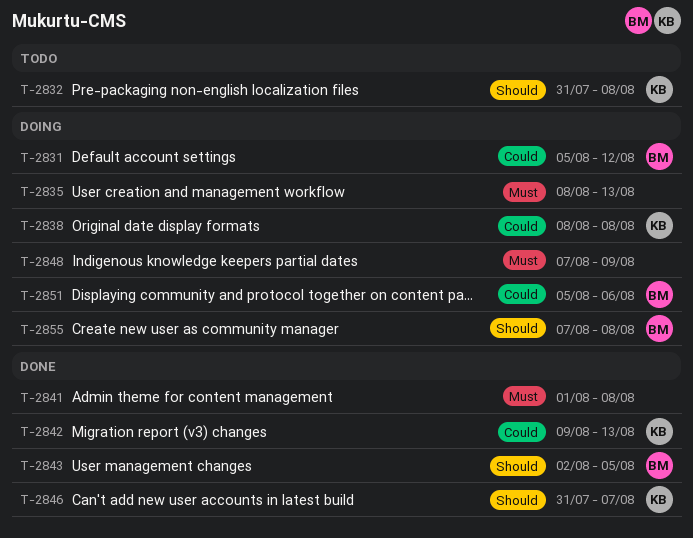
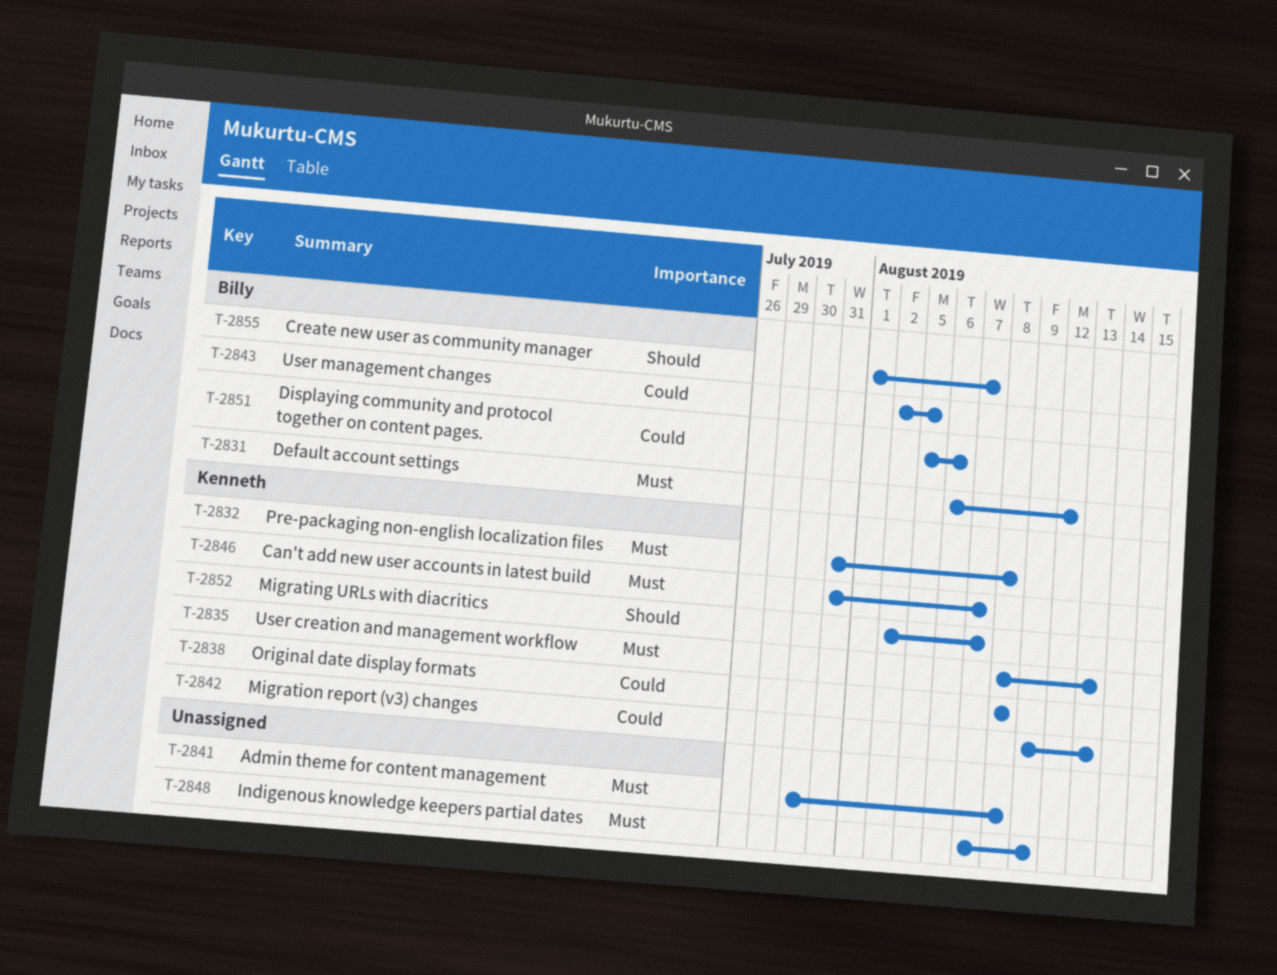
T-2831, priority: Could -> Must
T-2831, start: Aug 5 -> Aug 6
T-2832, priority: Should -> Must
T-2835, owner: none -> Kenneth
T-2841, start: Aug 1 -> Jul 30
T-2843, priority: Should -> Could
T-2846, priority: Should -> Must
T-2852: none -> present
T-2855, start: Aug 7 -> Aug 1
T-2855, due: Aug 8 -> Aug 7

